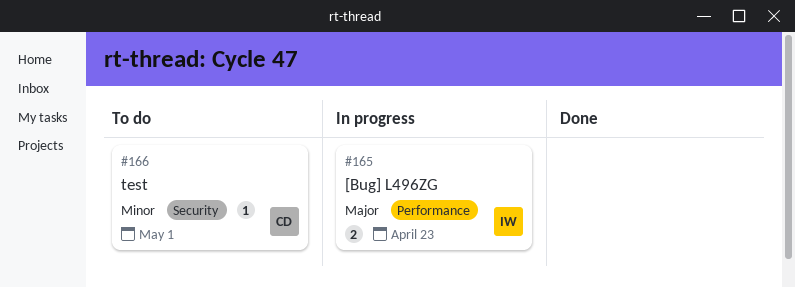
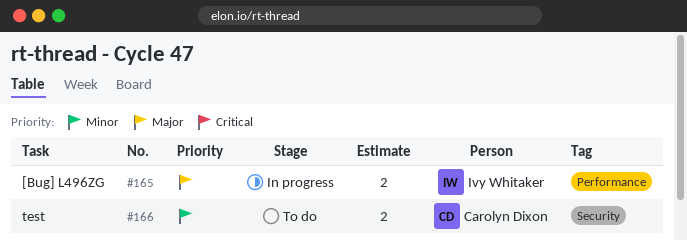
#166, estimate: 1 -> 2

